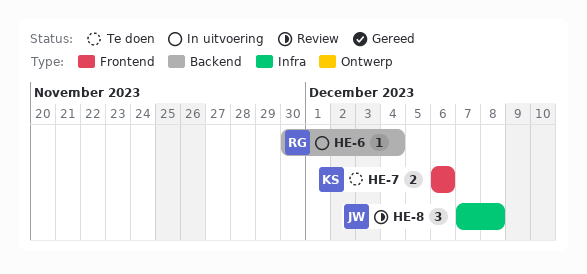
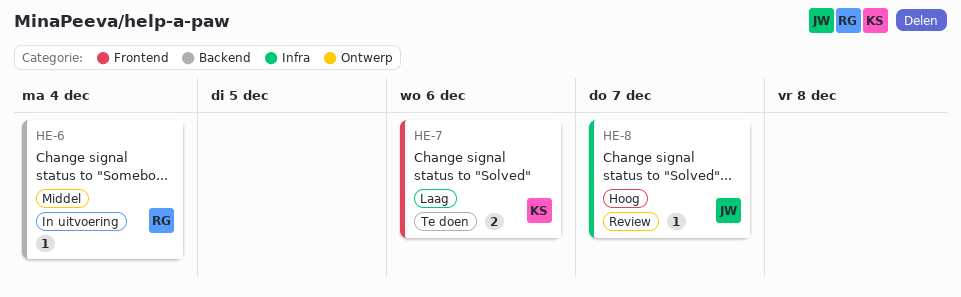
HE-8, estimate: 3 -> 1
HE-8, due: Dec 8 -> Dec 7

